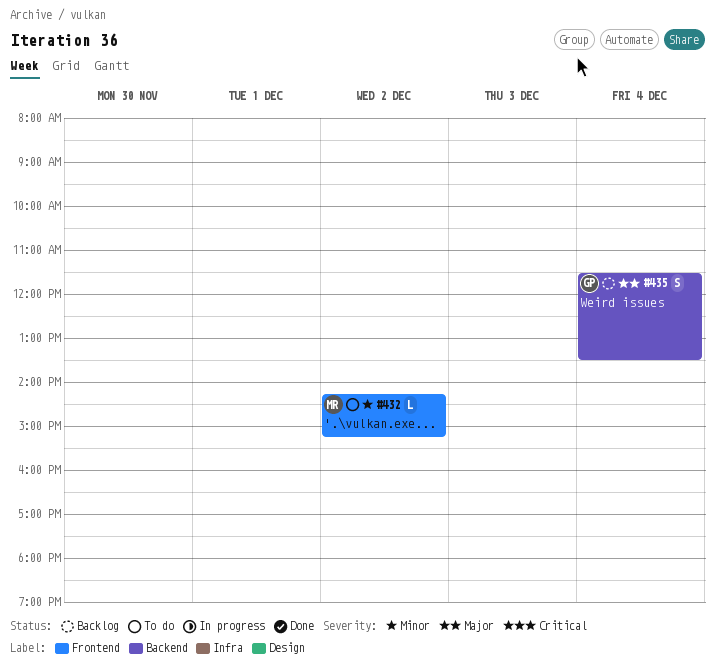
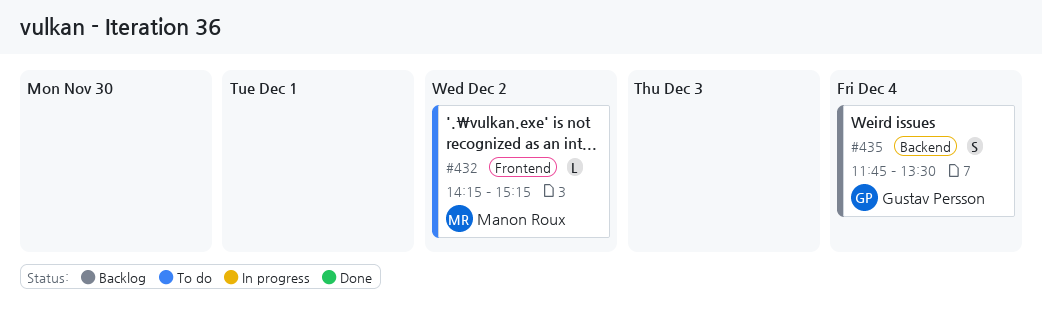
#435, begins: 11:30 -> 11:45

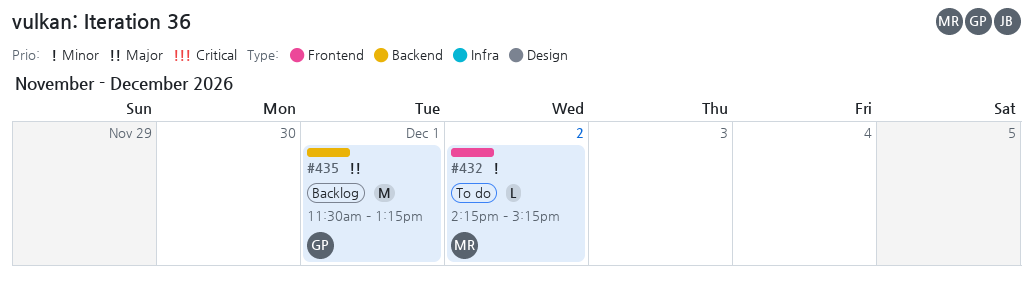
#435, estimate: S -> M
#435, day: Dec 4 -> Dec 1
#435, begins: 11:45 -> 11:30
#435, ends: 13:30 -> 13:15

